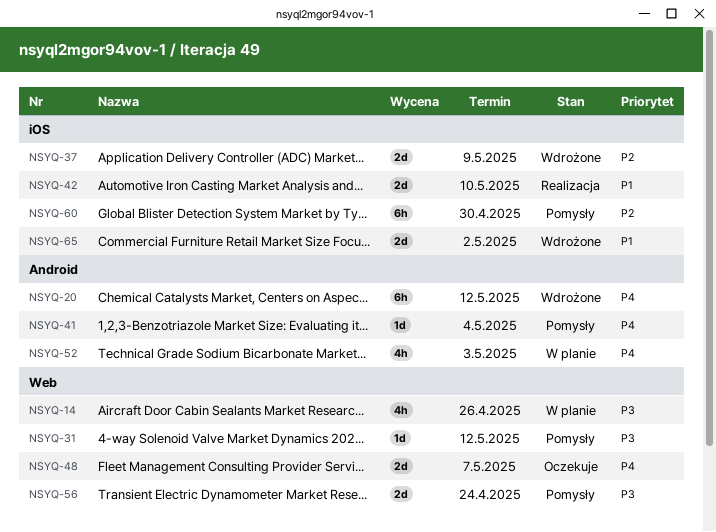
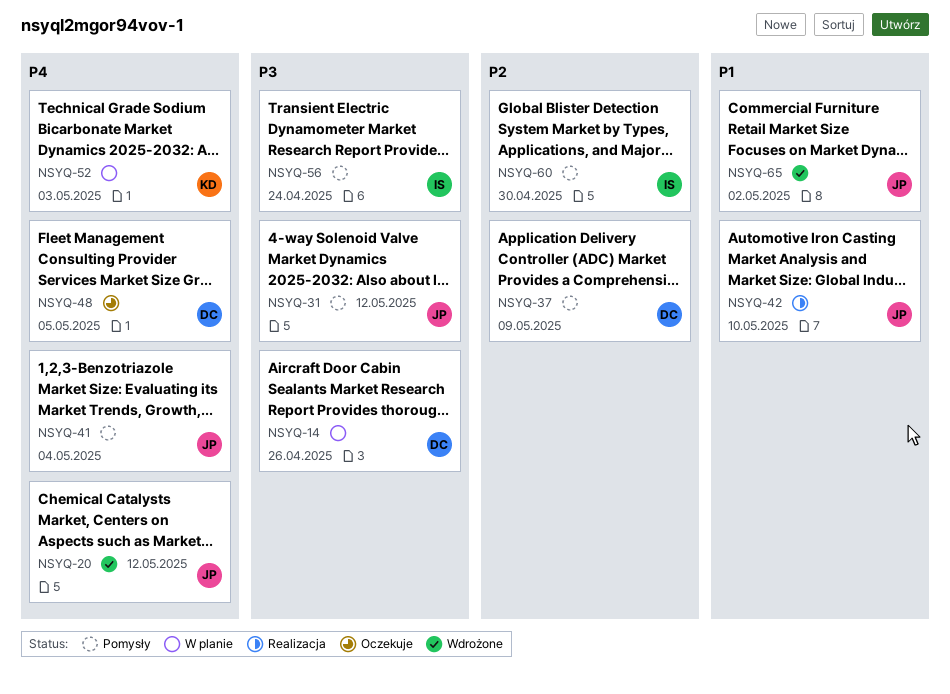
NSYQ-37, status: Wdrożone -> Pomysły
NSYQ-48, due: May 7 -> May 5

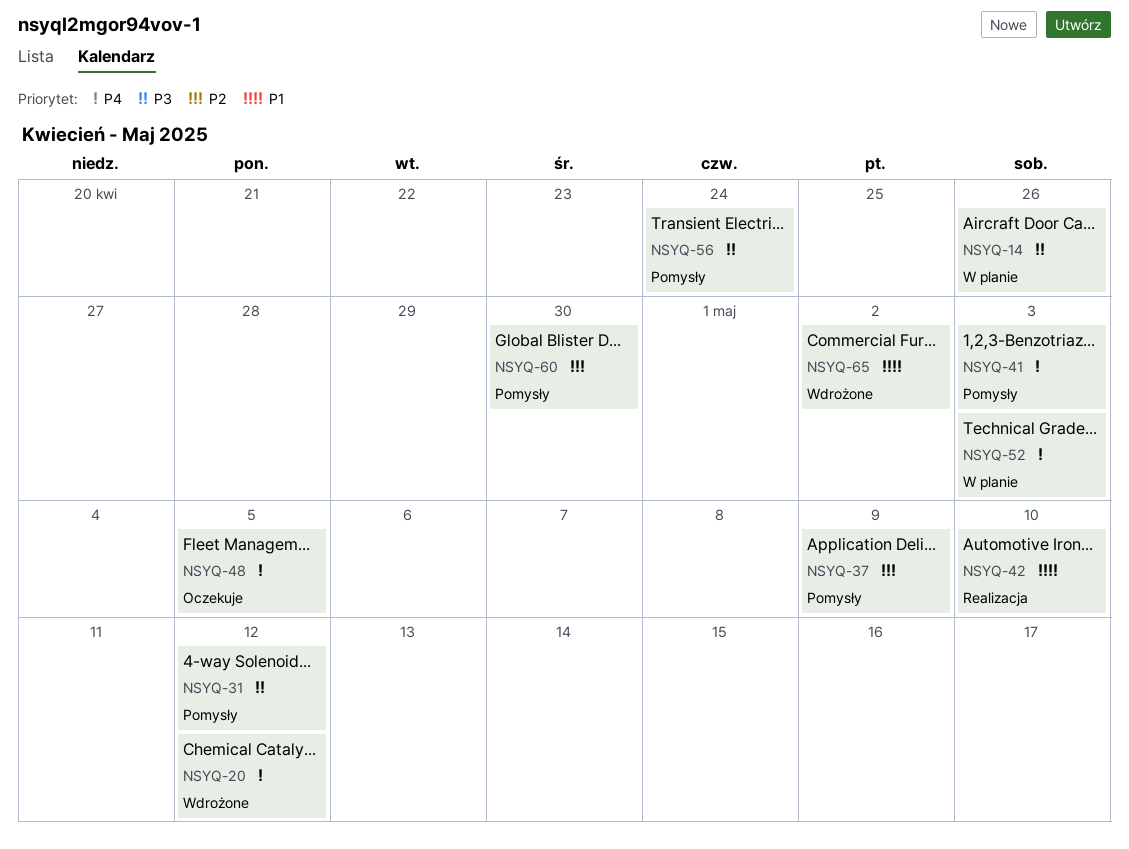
NSYQ-41, due: May 4 -> May 3

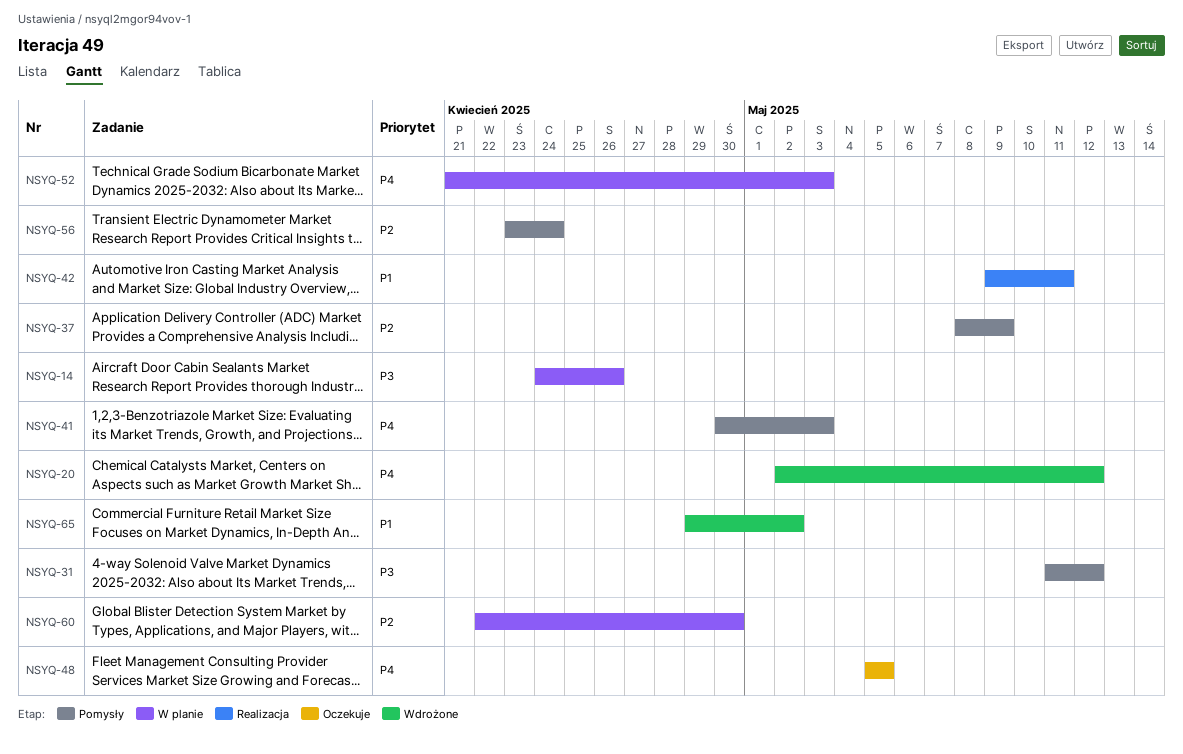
NSYQ-42, due: May 10 -> May 11
NSYQ-56, priority: P3 -> P2
NSYQ-60, status: Pomysły -> W planie

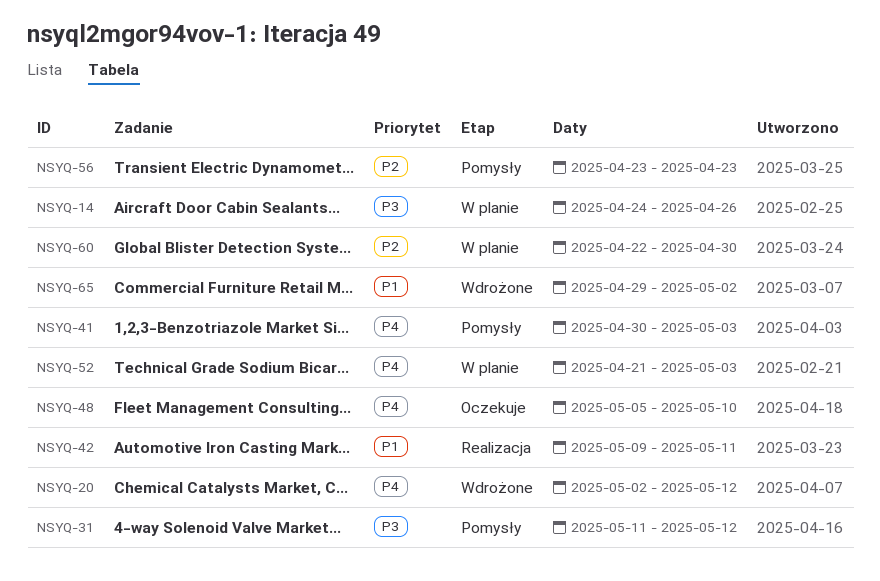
NSYQ-37: present -> none
NSYQ-48, due: May 5 -> May 10
NSYQ-56, due: Apr 24 -> Apr 23

